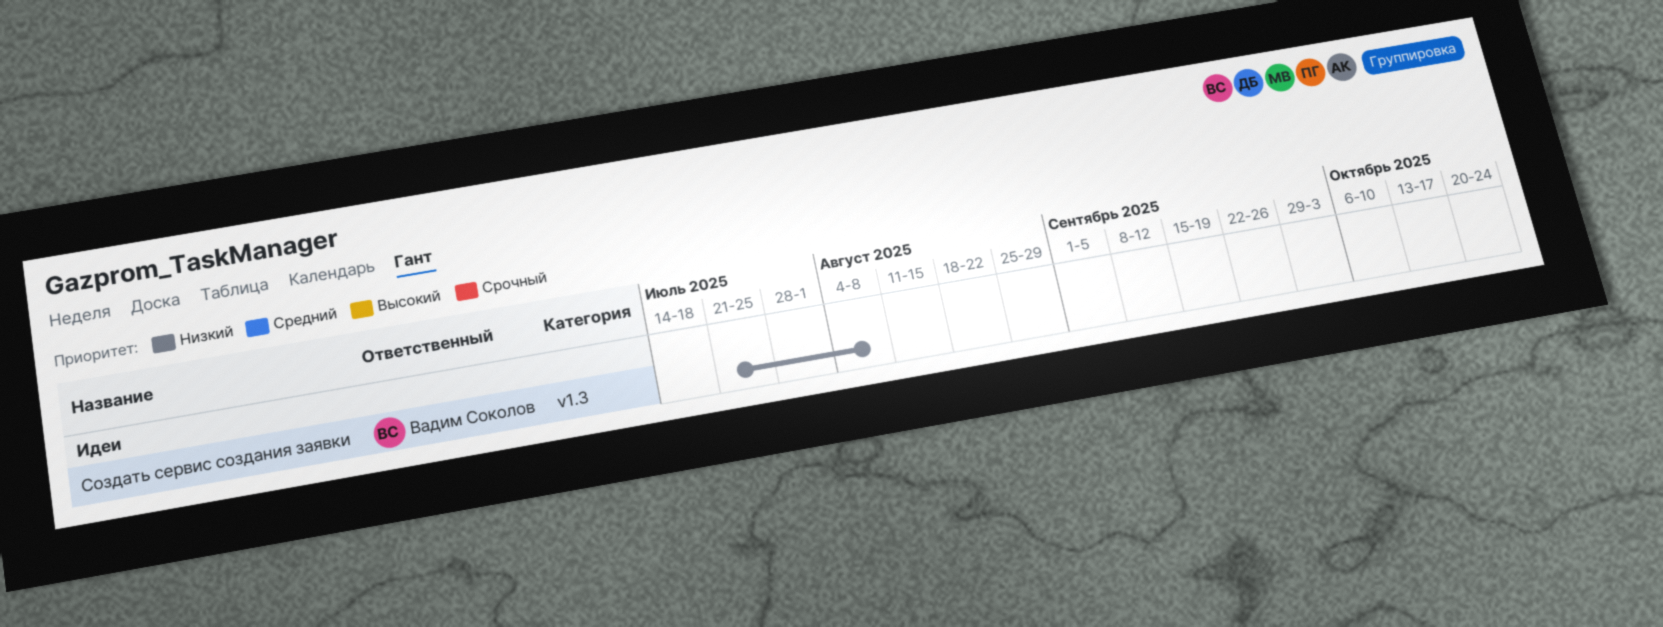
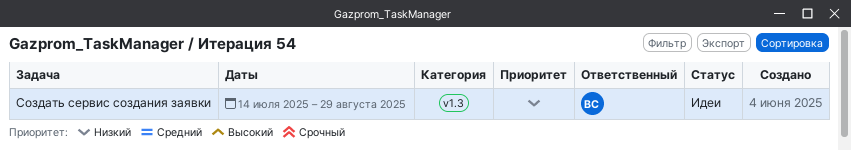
Создать сервис создания заявки, start: Jul 21 -> Jul 14
Создать сервис создания заявки, due: Aug 8 -> Aug 29

